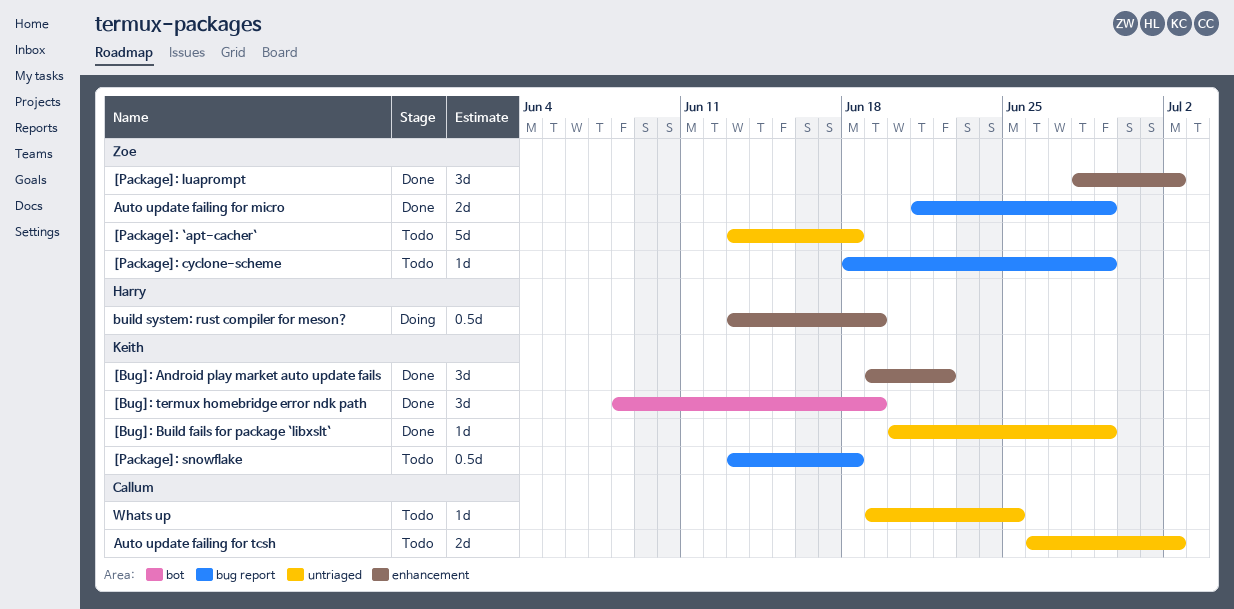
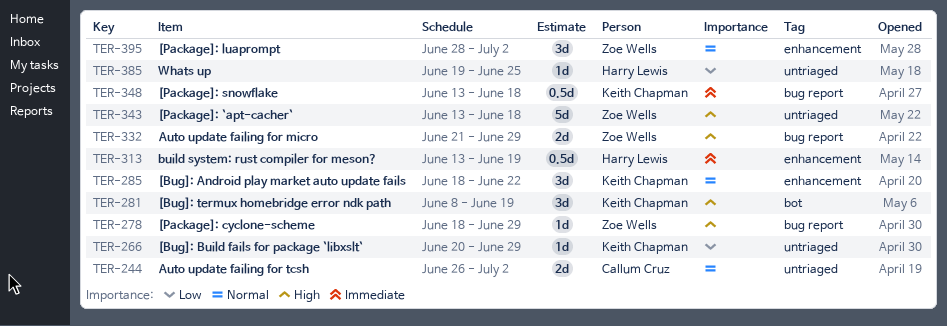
[Bug]: Android play market auto update fails, start: Jun 19 -> Jun 18
Whats up, owner: Callum Cruz -> Harry Lewis

